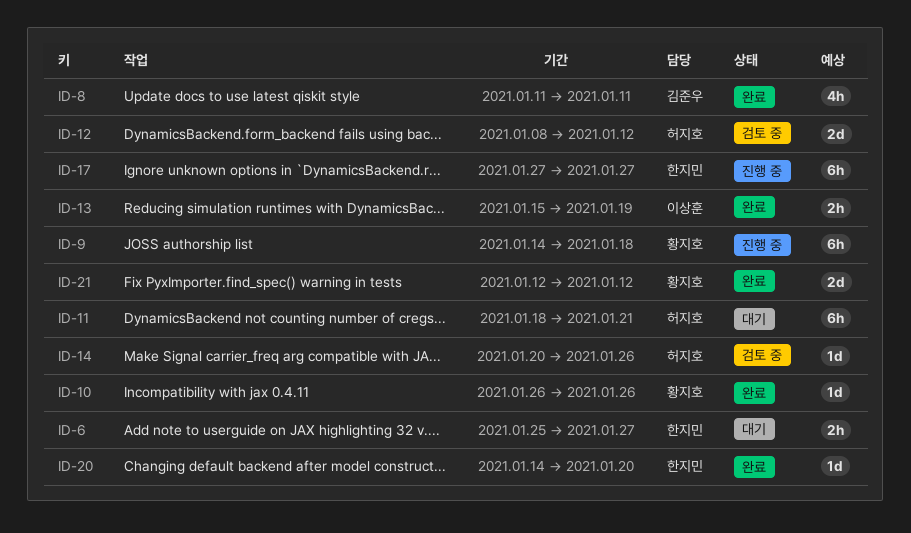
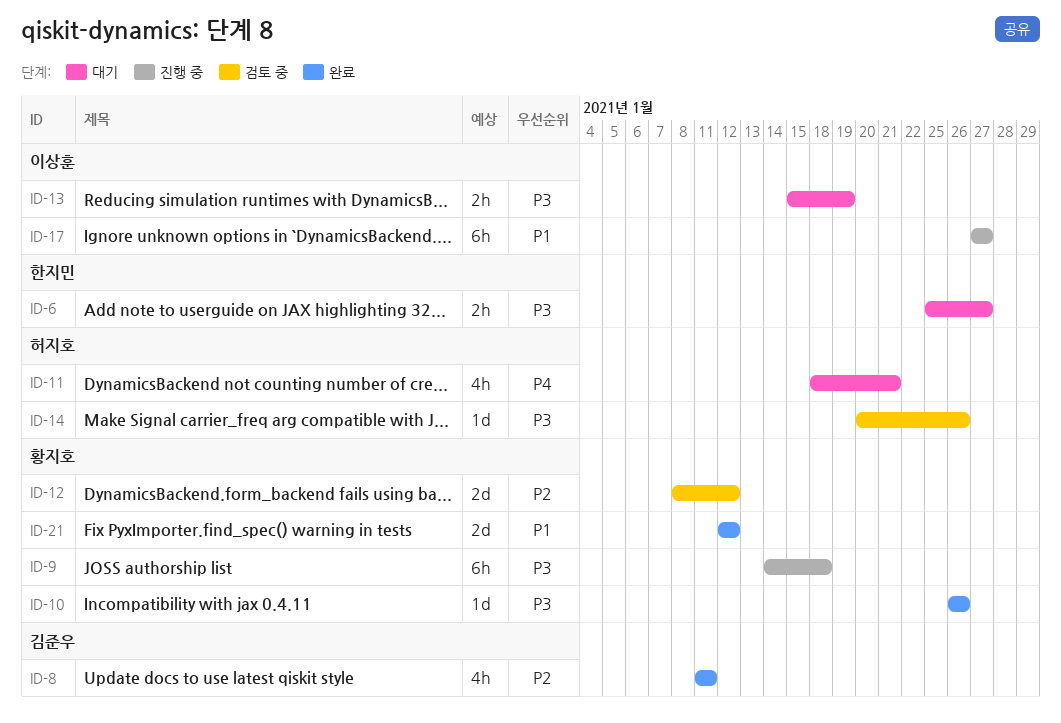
ID-11, estimate: 6h -> 4h
ID-12, owner: 허지호 -> 황지호
ID-13, status: 완료 -> 대기
ID-17, owner: 한지민 -> 이상훈
ID-20: present -> none

